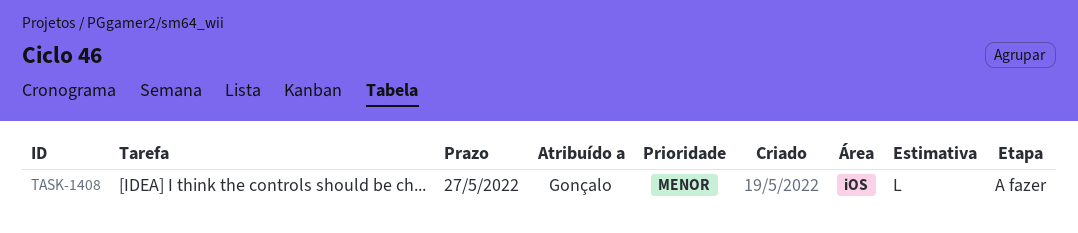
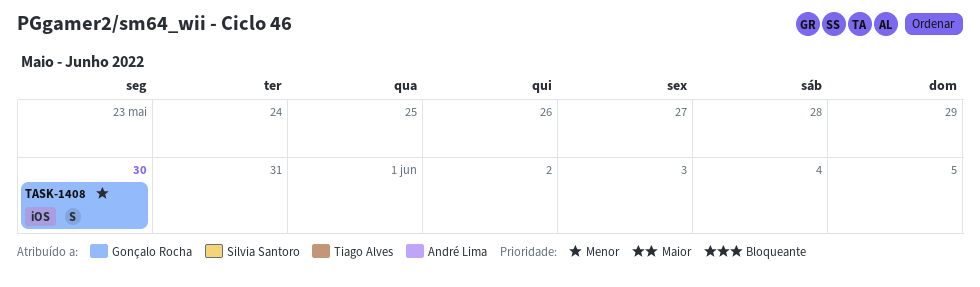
TASK-1408, estimate: L -> S
TASK-1408, due: May 27 -> May 30

